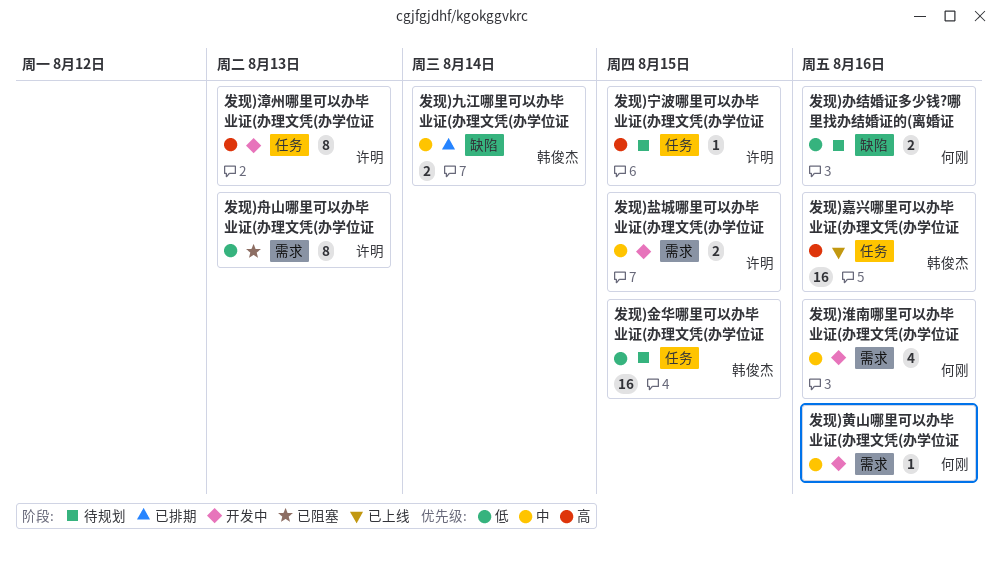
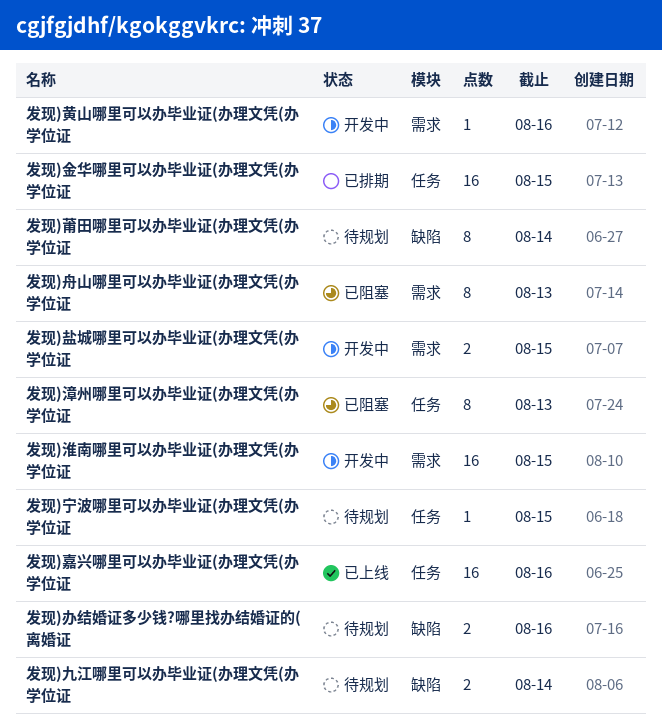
发现)九江哪里可以办毕业证(办理文凭(办学位证, status: 已排期 -> 待规划
发现)淮南哪里可以办毕业证(办理文凭(办学位证, estimate: 4 -> 16
发现)淮南哪里可以办毕业证(办理文凭(办学位证, due: Aug 16 -> Aug 15
发现)漳州哪里可以办毕业证(办理文凭(办学位证, status: 开发中 -> 已阻塞
发现)莆田哪里可以办毕业证(办理文凭(办学位证: none -> present
发现)金华哪里可以办毕业证(办理文凭(办学位证, status: 待规划 -> 已排期

